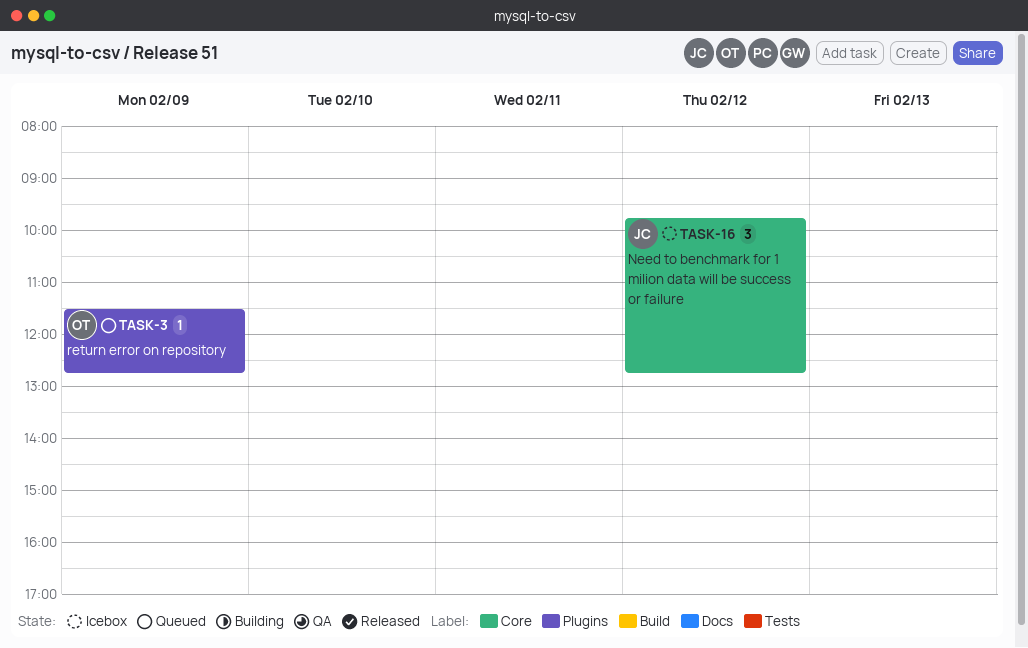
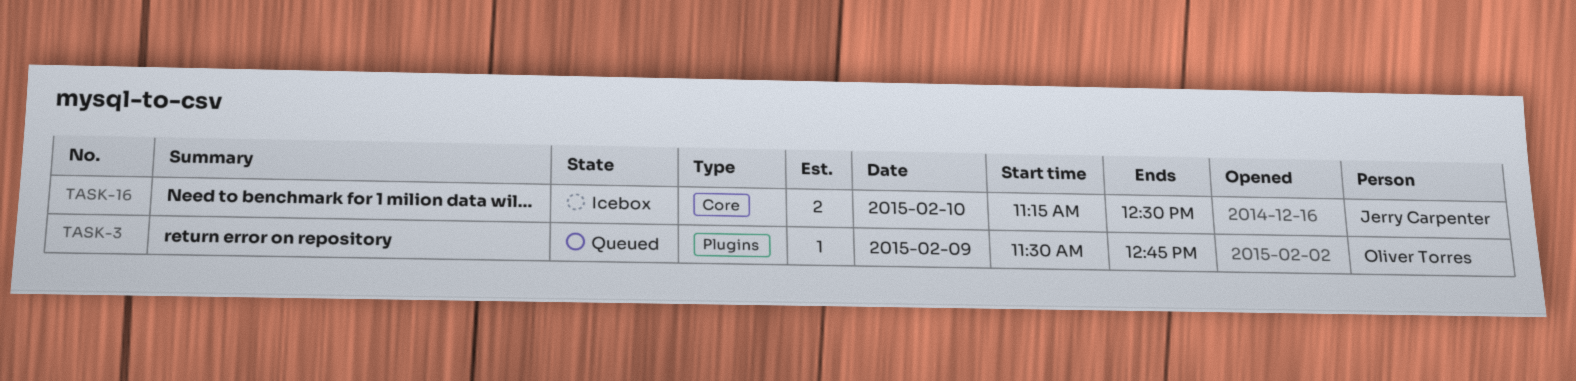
TASK-16, estimate: 3 -> 2
TASK-16, day: Feb 12 -> Feb 10
TASK-16, begins: 09:45 -> 11:15
TASK-16, ends: 12:45 -> 12:30

